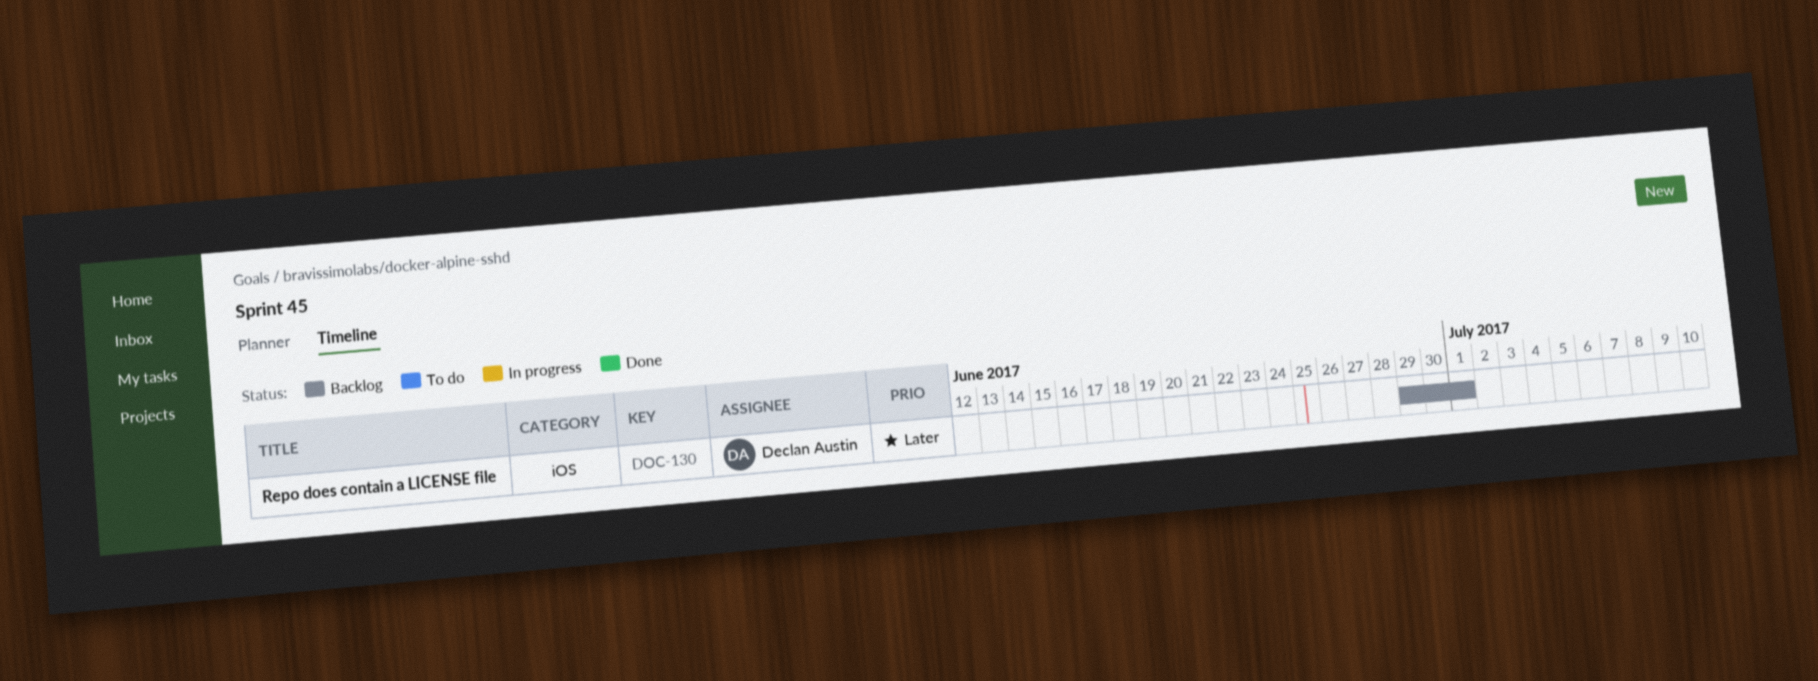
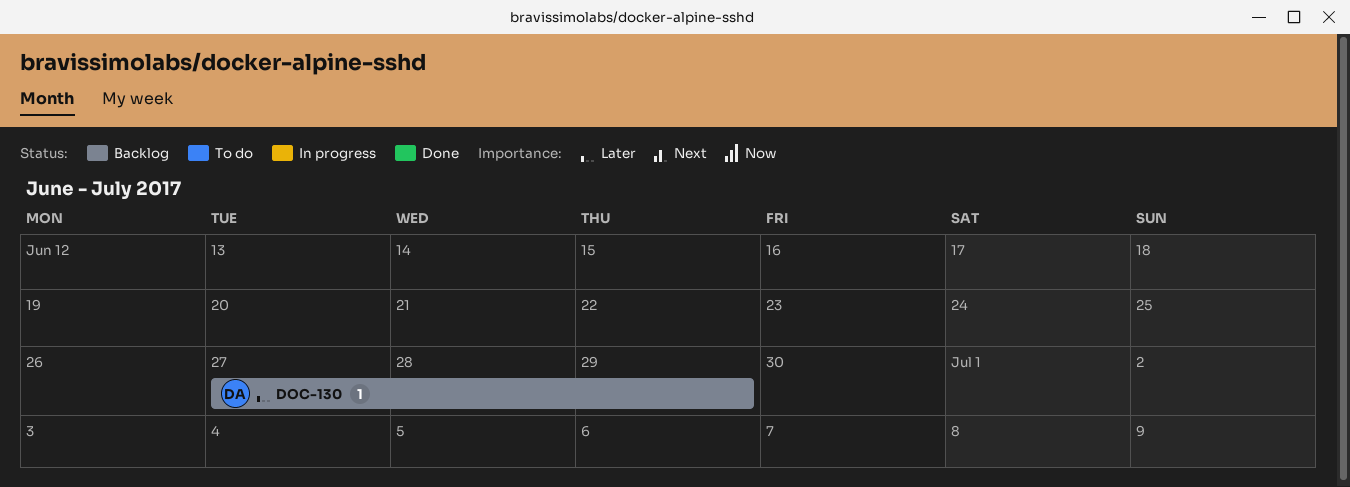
DOC-130, start: Jun 29 -> Jun 27
DOC-130, due: Jul 1 -> Jun 29

